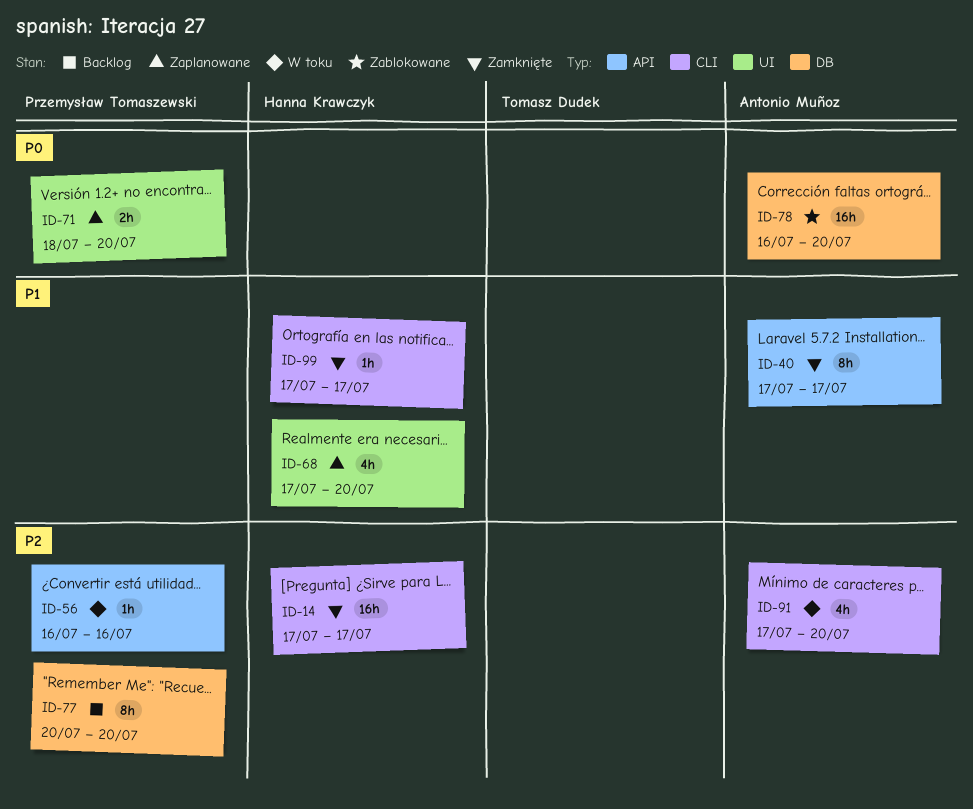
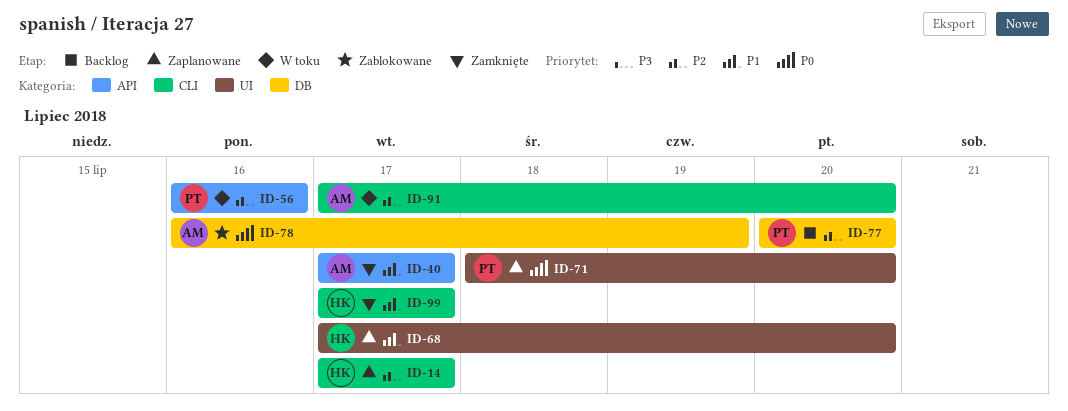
ID-14, status: Zamknięte -> Zaplanowane
ID-78, due: Jul 20 -> Jul 19

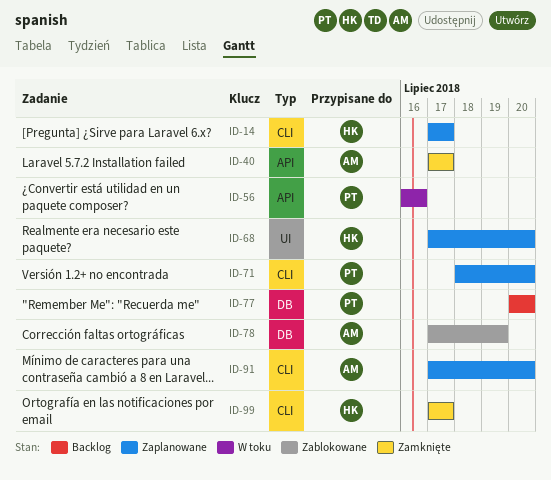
ID-71, label: UI -> CLI
ID-78, start: Jul 16 -> Jul 17
ID-91, status: W toku -> Zaplanowane

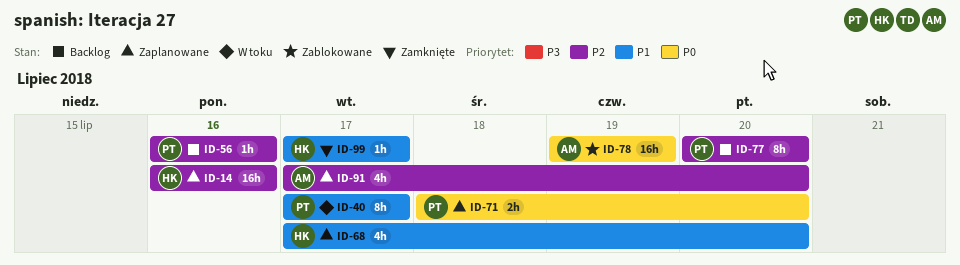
ID-14, start: Jul 17 -> Jul 16
ID-14, due: Jul 17 -> Jul 16
ID-40, status: Zamknięte -> W toku
ID-40, owner: AM -> PT
ID-56, status: W toku -> Backlog
ID-78, start: Jul 17 -> Jul 19

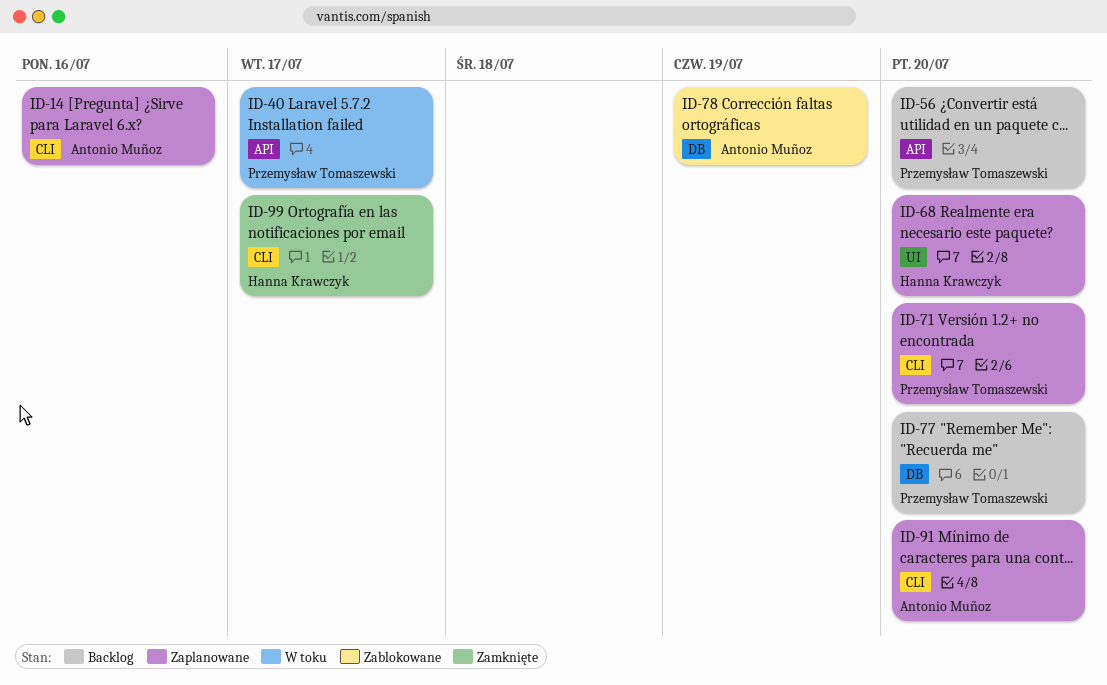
ID-14, owner: Hanna Krawczyk -> Antonio Muñoz
ID-56, due: Jul 16 -> Jul 20

